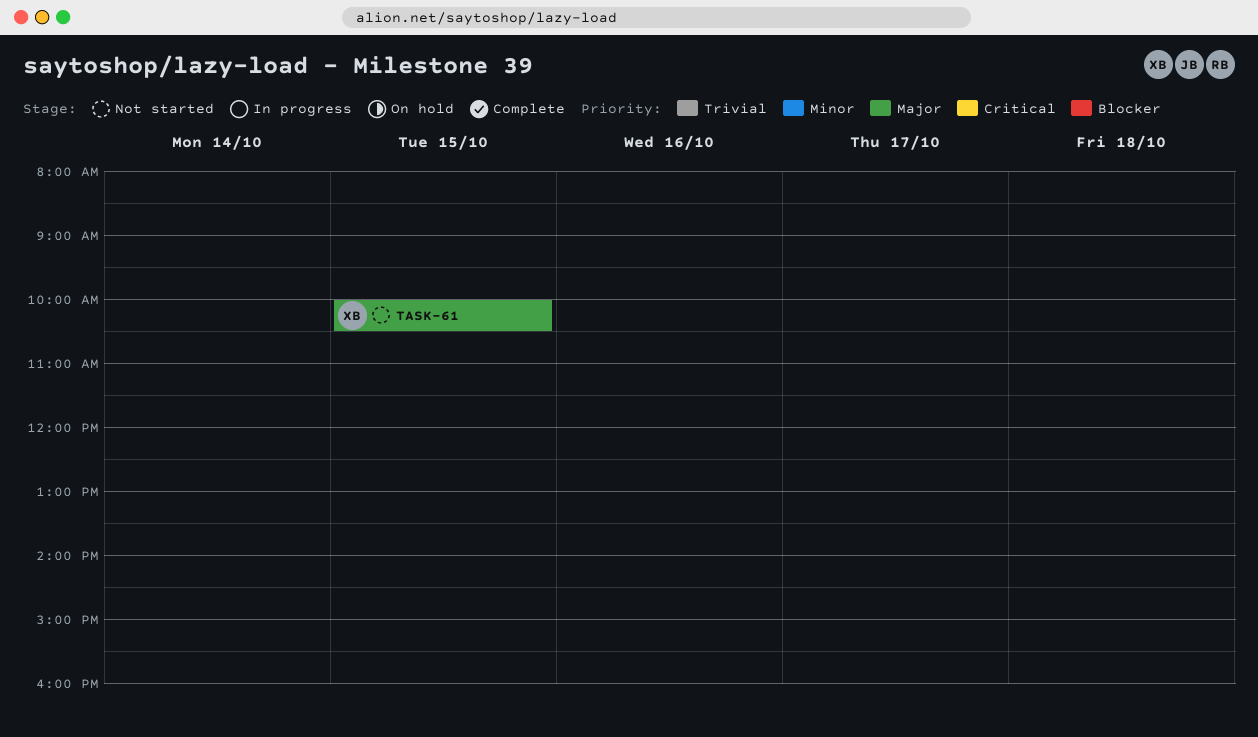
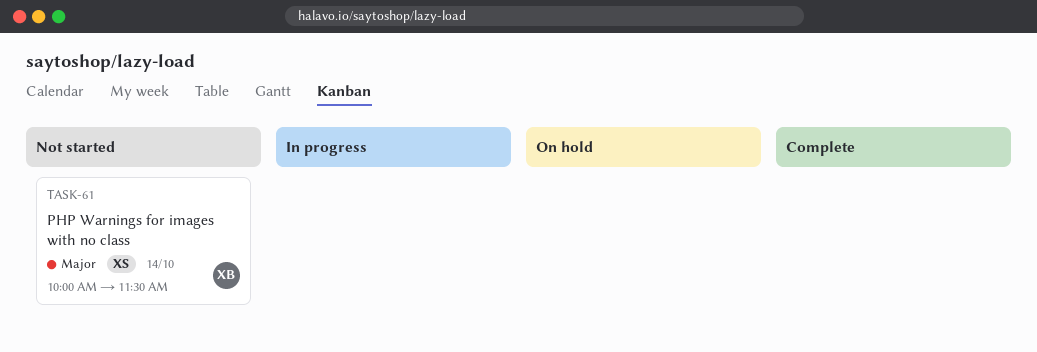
TASK-61, day: Oct 15 -> Oct 14
TASK-61, ends: 10:30 -> 11:30

